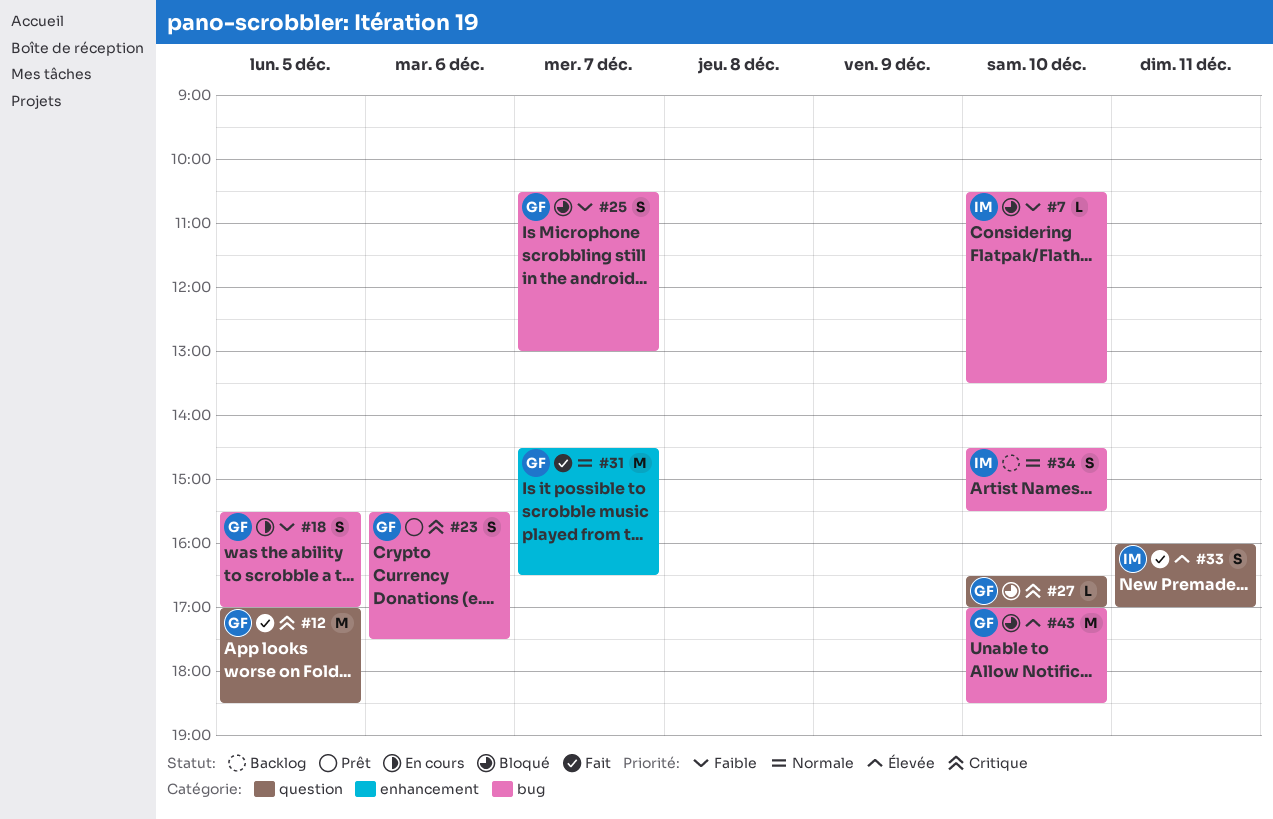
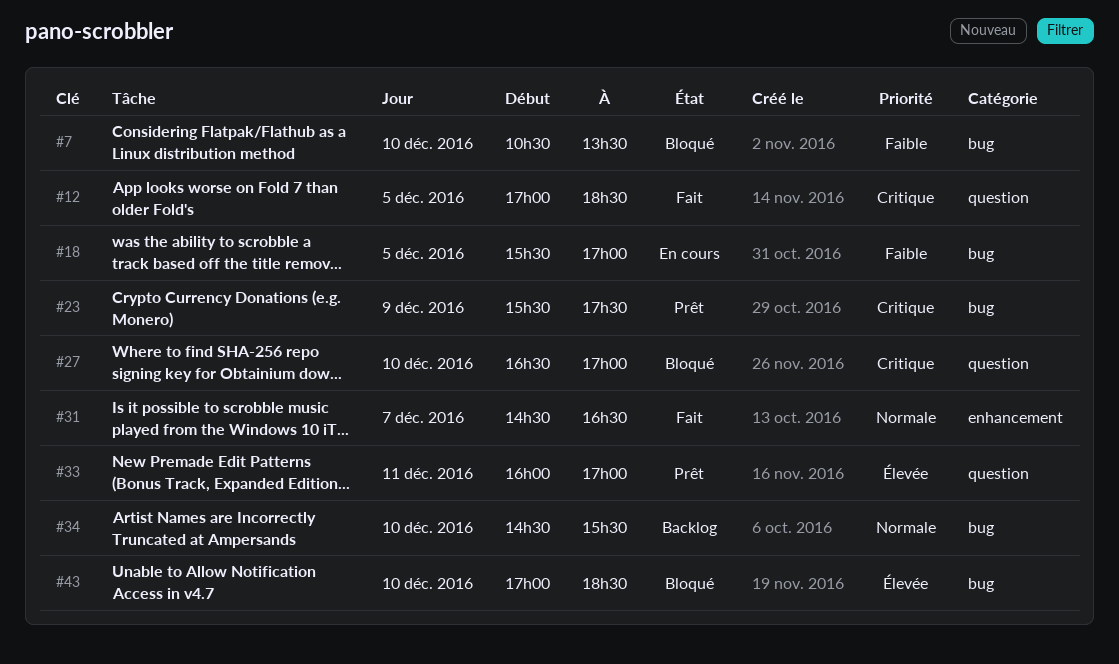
#23, day: Dec 6 -> Dec 9
#25: present -> none
#33, status: Fait -> Prêt

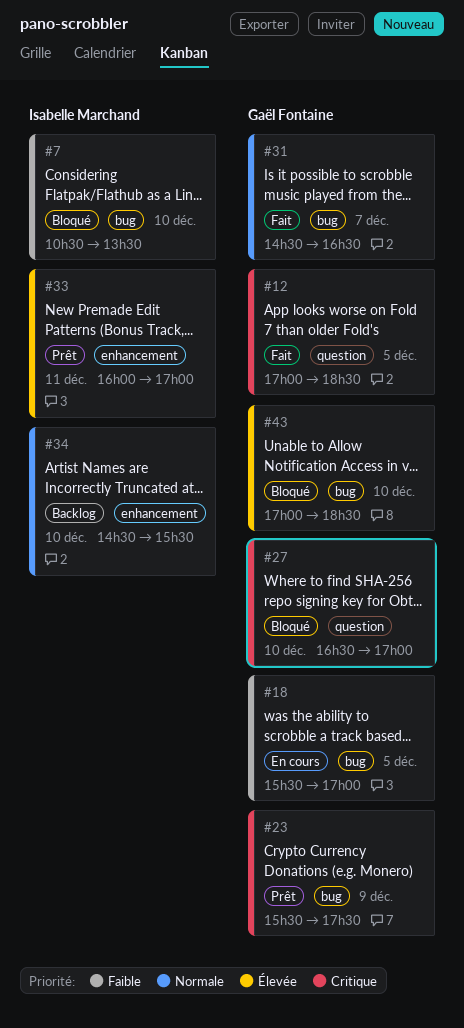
#31, label: enhancement -> bug
#33, label: question -> enhancement
#34, label: bug -> enhancement

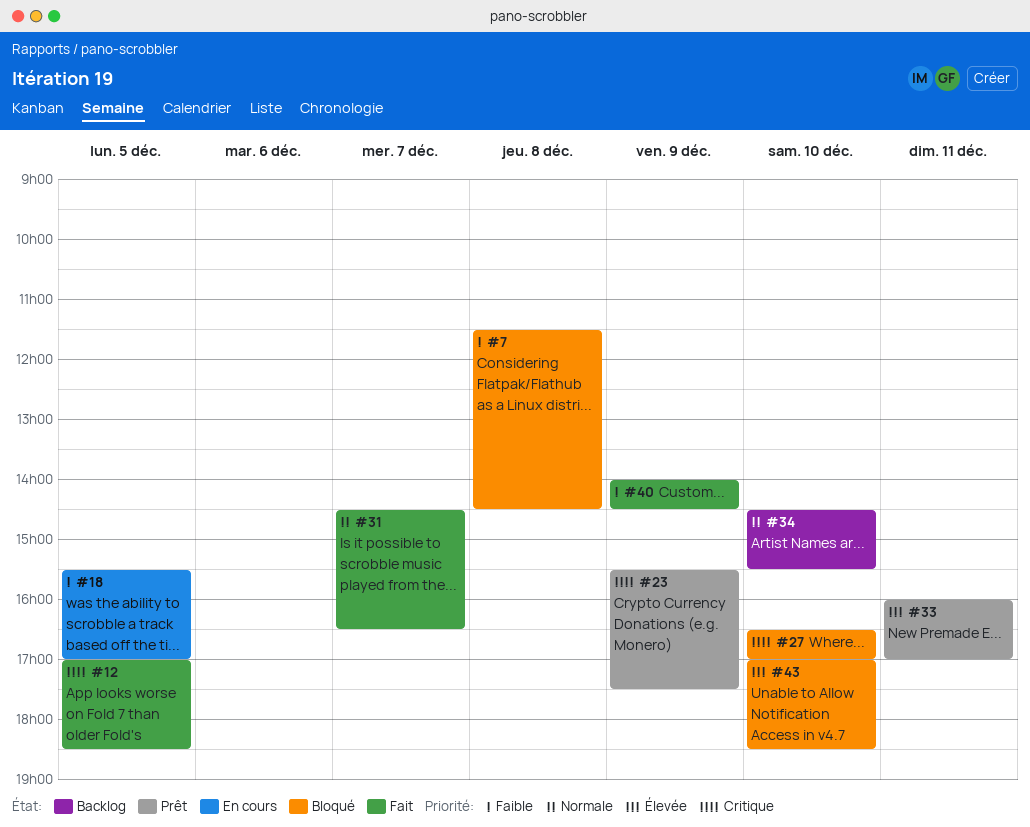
#7, day: Dec 10 -> Dec 8
#7, begins: 10:30 -> 11:30
#7, ends: 13:30 -> 14:30
#40: none -> present

